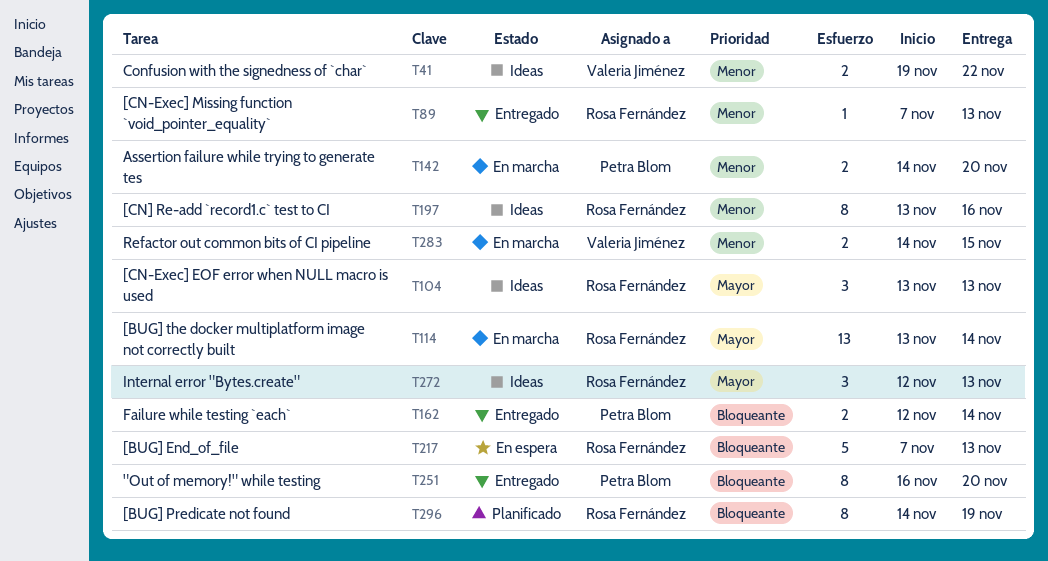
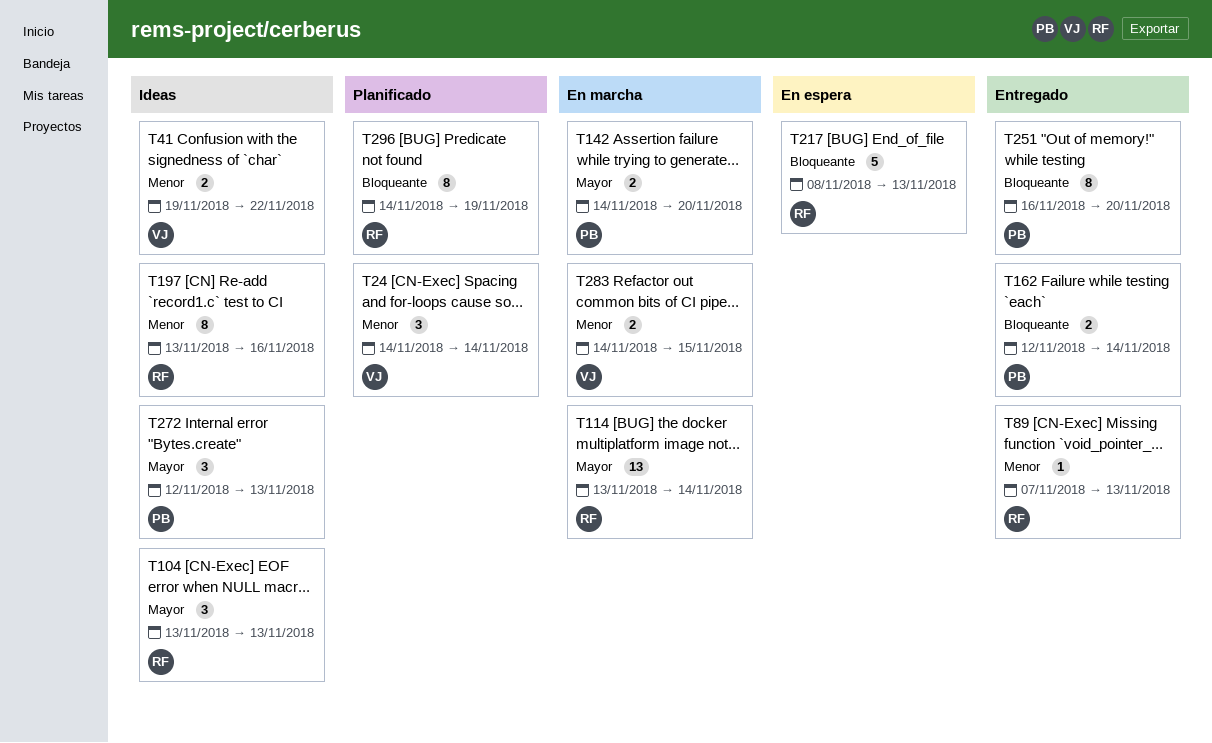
T24: none -> present
T142, priority: Menor -> Mayor
T217, start: Nov 7 -> Nov 8
T272, owner: Rosa Fernández -> Petra Blom

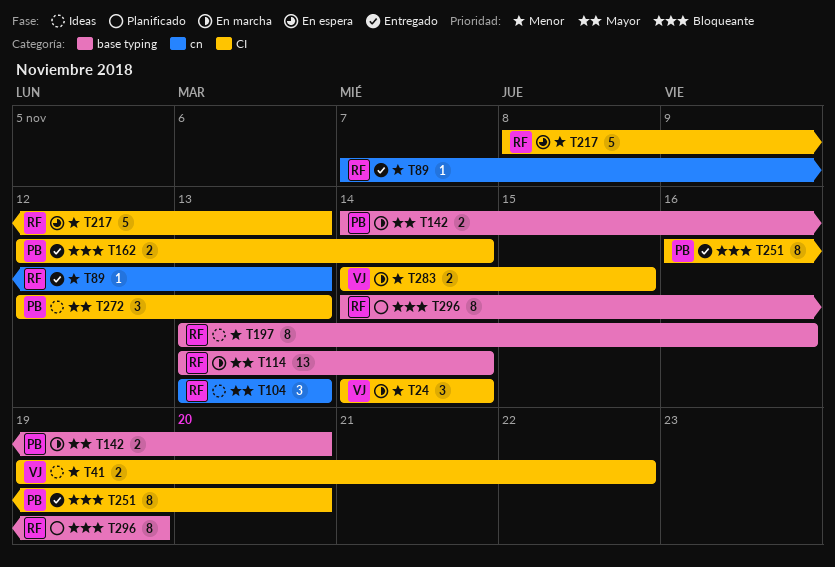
T24, status: Planificado -> En marcha
T217, priority: Bloqueante -> Menor

